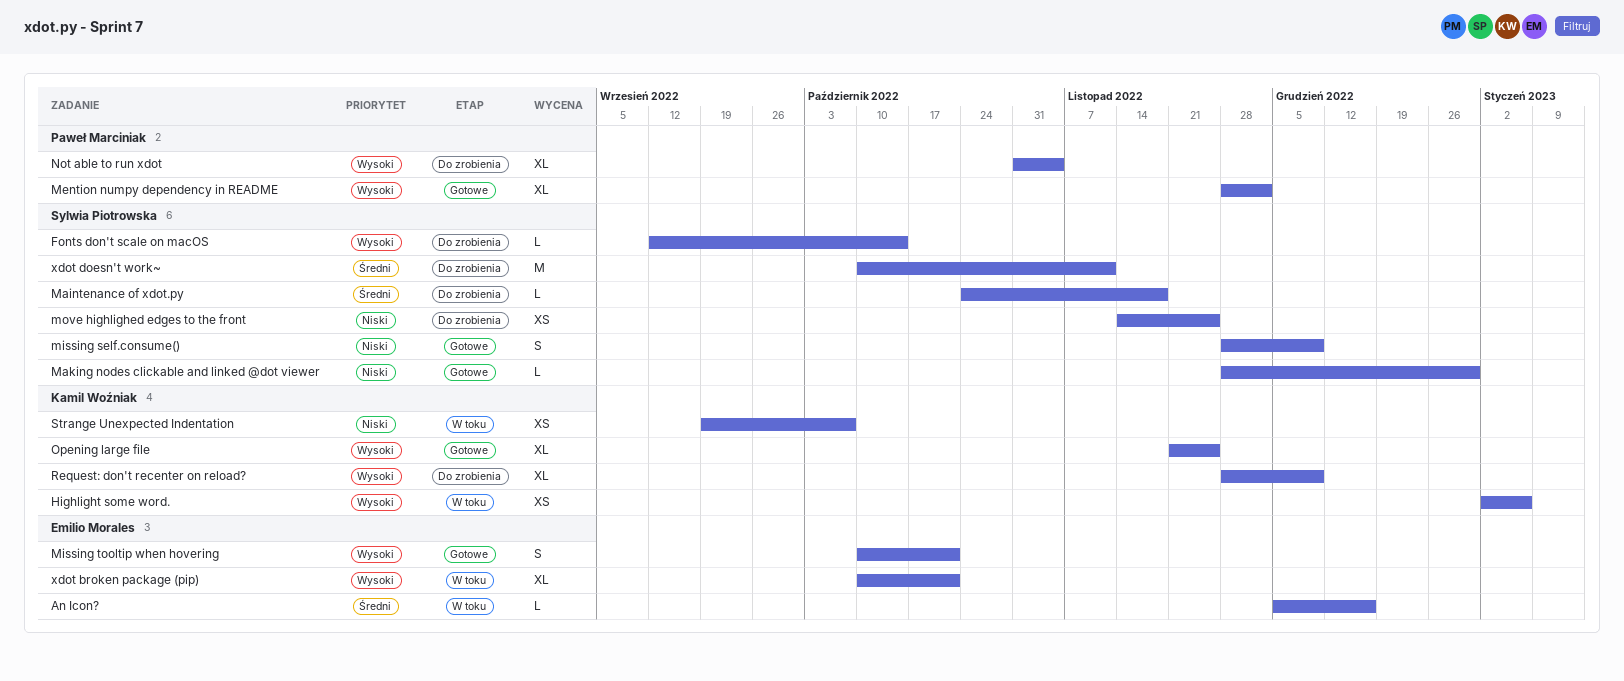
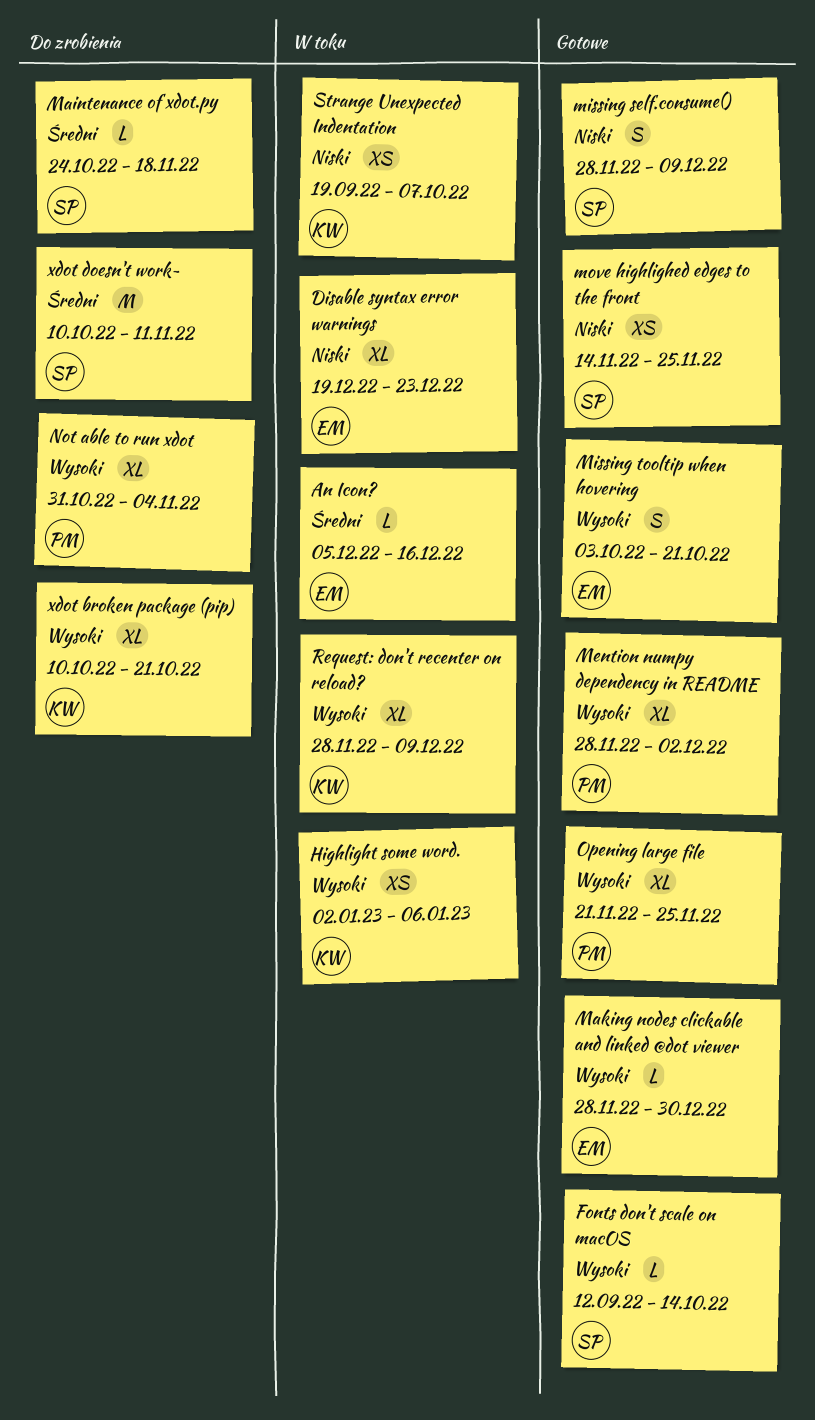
Disable syntax error warnings: none -> present
Fonts don't scale on macOS, status: Do zrobienia -> Gotowe
Making nodes clickable and linked @dot viewer, owner: Sylwia Piotrowska -> Emilio Morales
Making nodes clickable and linked @dot viewer, priority: Niski -> Wysoki
Missing tooltip when hovering, start: Oct 10 -> Oct 3
move highlighed edges to the front, status: Do zrobienia -> Gotowe
Opening large file, owner: Kamil Woźniak -> Paweł Marciniak
Request: don't recenter on reload?, status: Do zrobienia -> W toku
xdot broken package (pip), status: W toku -> Do zrobienia
xdot broken package (pip), owner: Emilio Morales -> Kamil Woźniak

